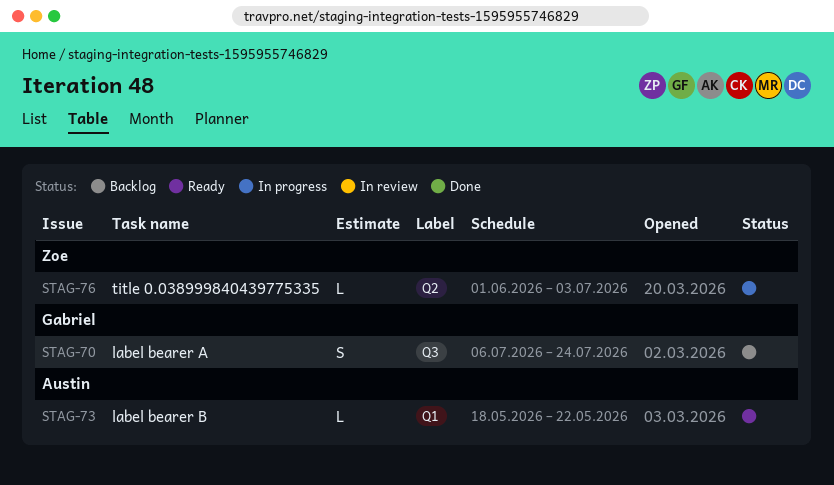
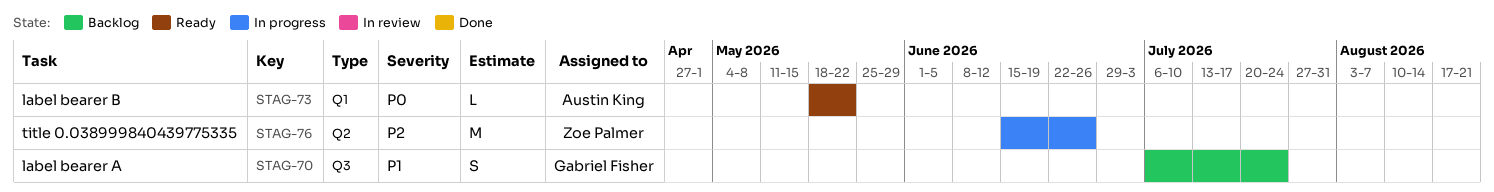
STAG-76, estimate: L -> M
STAG-76, start: Jun 1 -> Jun 15
STAG-76, due: Jul 3 -> Jun 26

